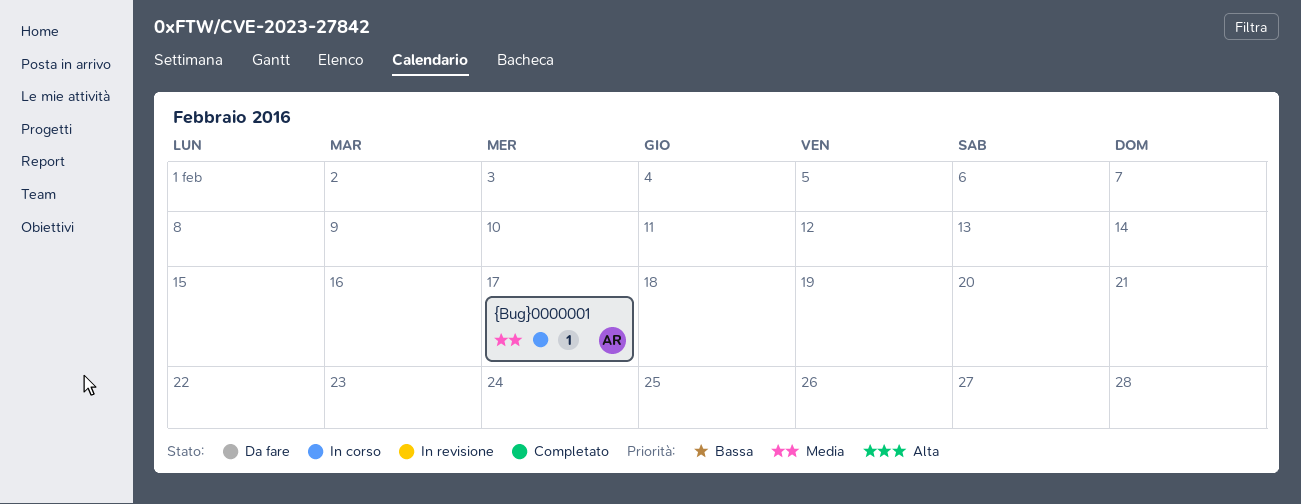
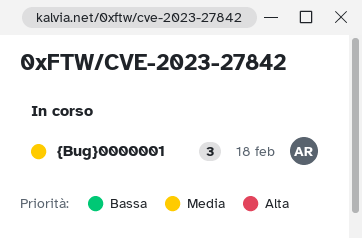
{Bug}0000001, estimate: 1 -> 3
{Bug}0000001, due: Feb 17 -> Feb 18

